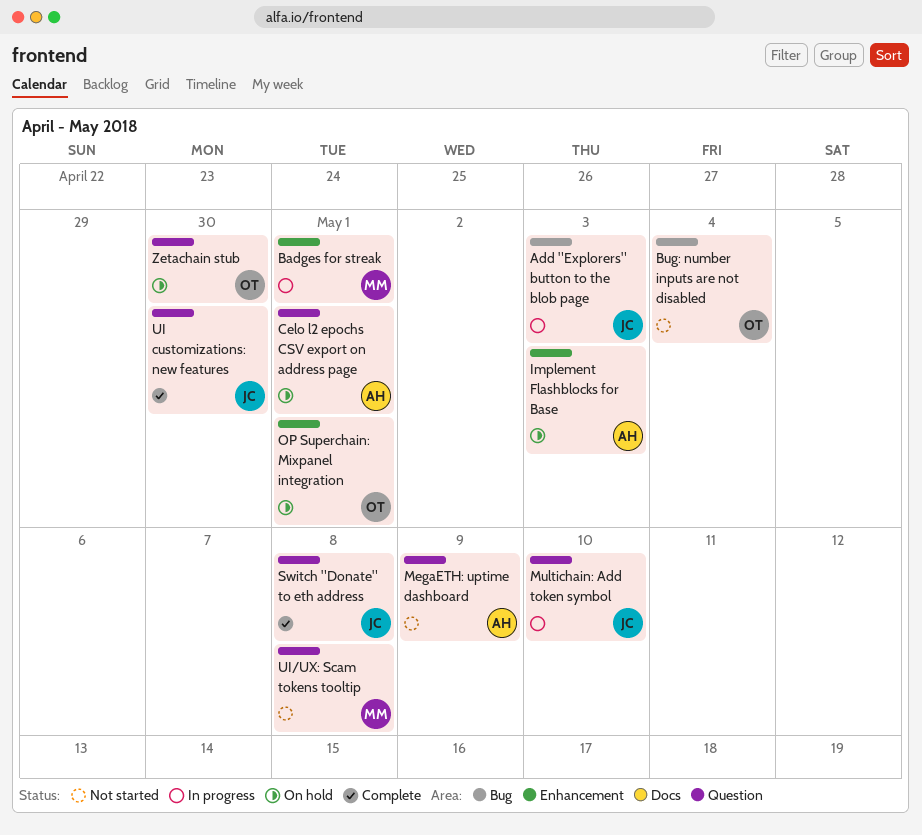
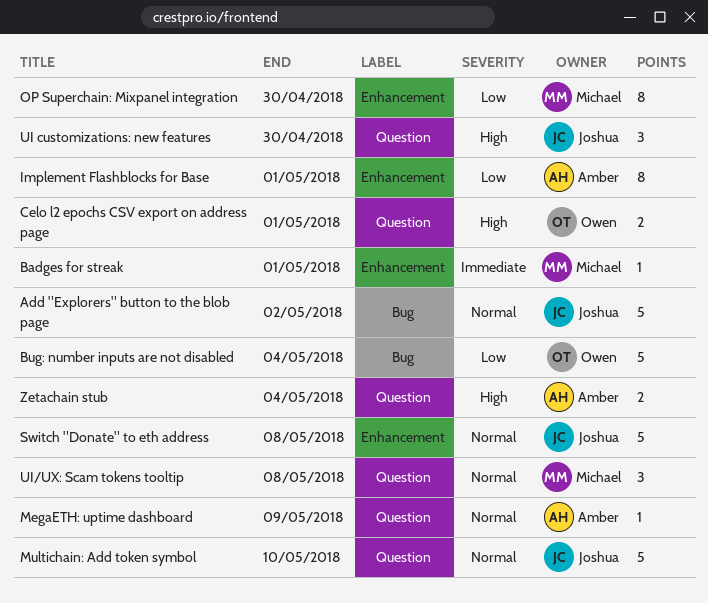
Add "Explorers" button to the blob page, due: May 3 -> May 2
Celo l2 epochs CSV export on address page, owner: Amber -> Owen
Implement Flashblocks for Base, due: May 3 -> May 1
OP Superchain: Mixpanel integration, owner: Owen -> Michael
OP Superchain: Mixpanel integration, due: May 1 -> Apr 30
Switch "Donate" to eth address, label: Question -> Enhancement
Zetachain stub, owner: Owen -> Amber
Zetachain stub, due: Apr 30 -> May 4

